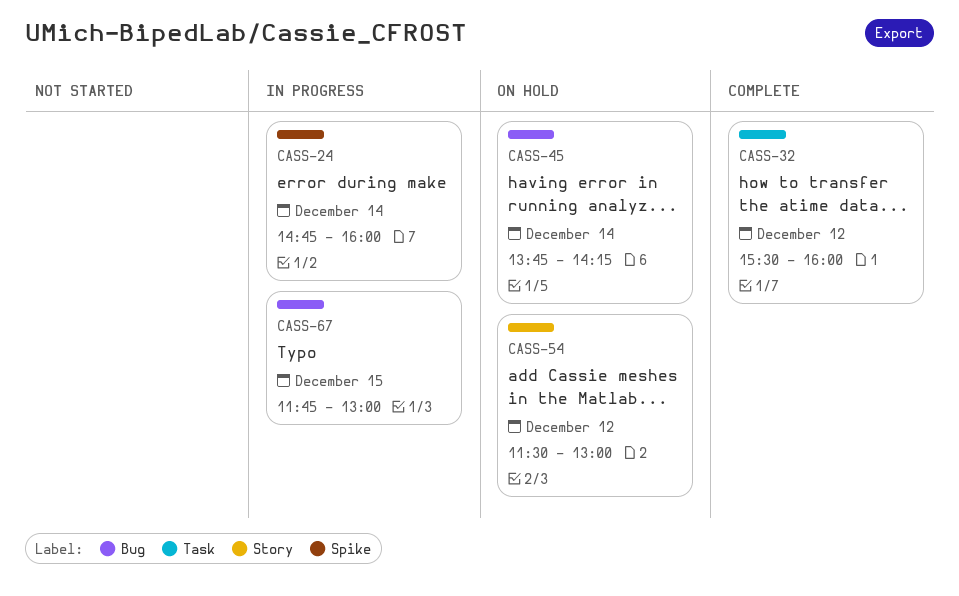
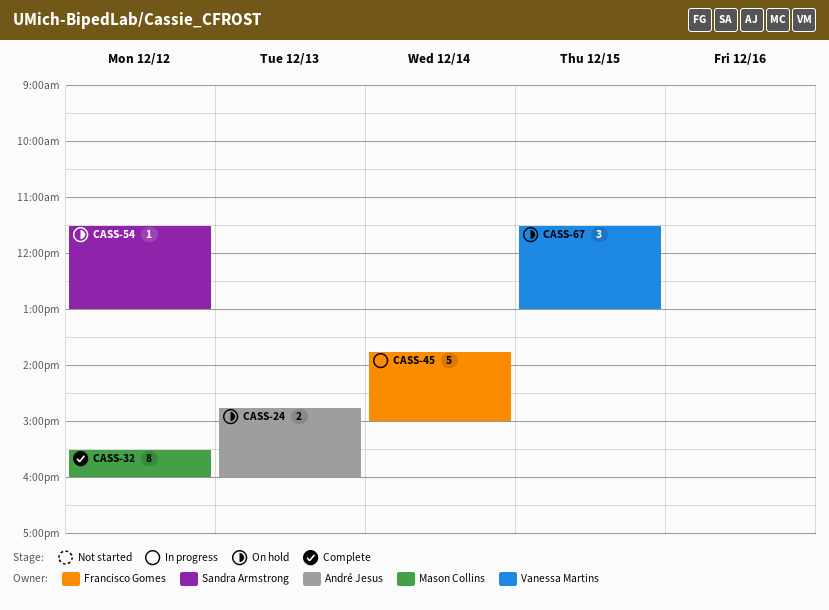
CASS-24, status: In progress -> On hold
CASS-24, day: Dec 14 -> Dec 13
CASS-45, status: On hold -> In progress
CASS-45, ends: 14:15 -> 15:00
CASS-67, status: In progress -> On hold
CASS-67, begins: 11:45 -> 11:30

